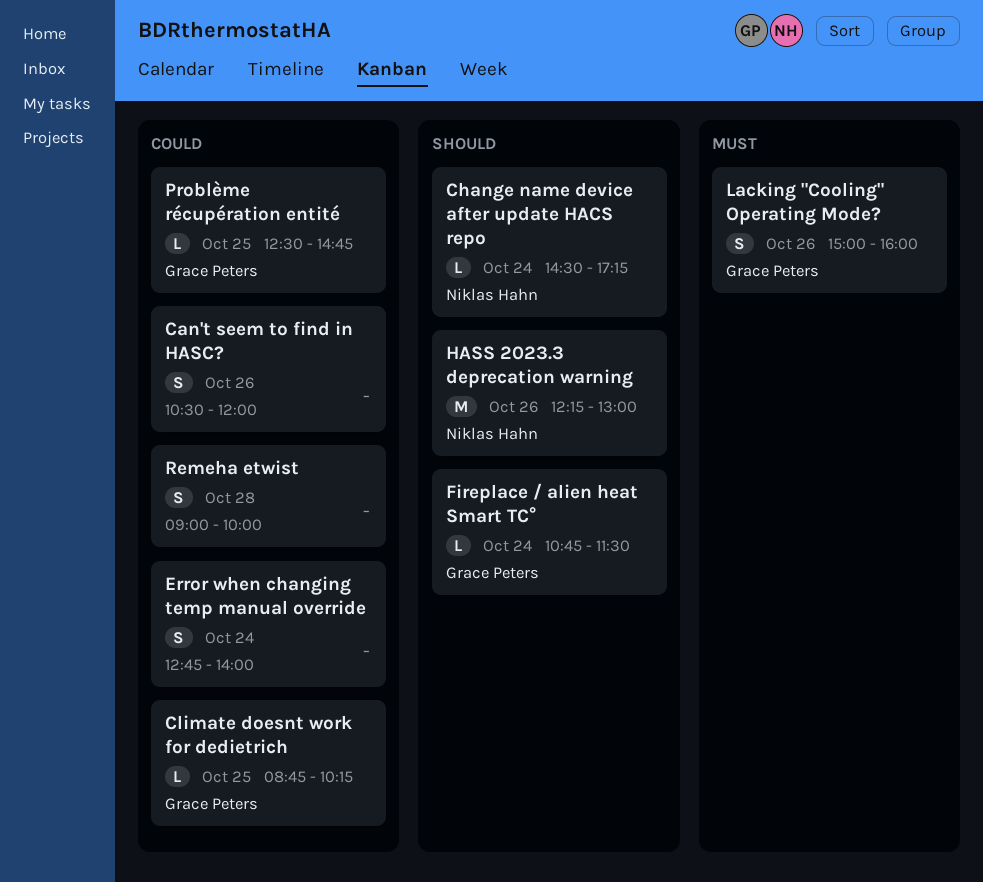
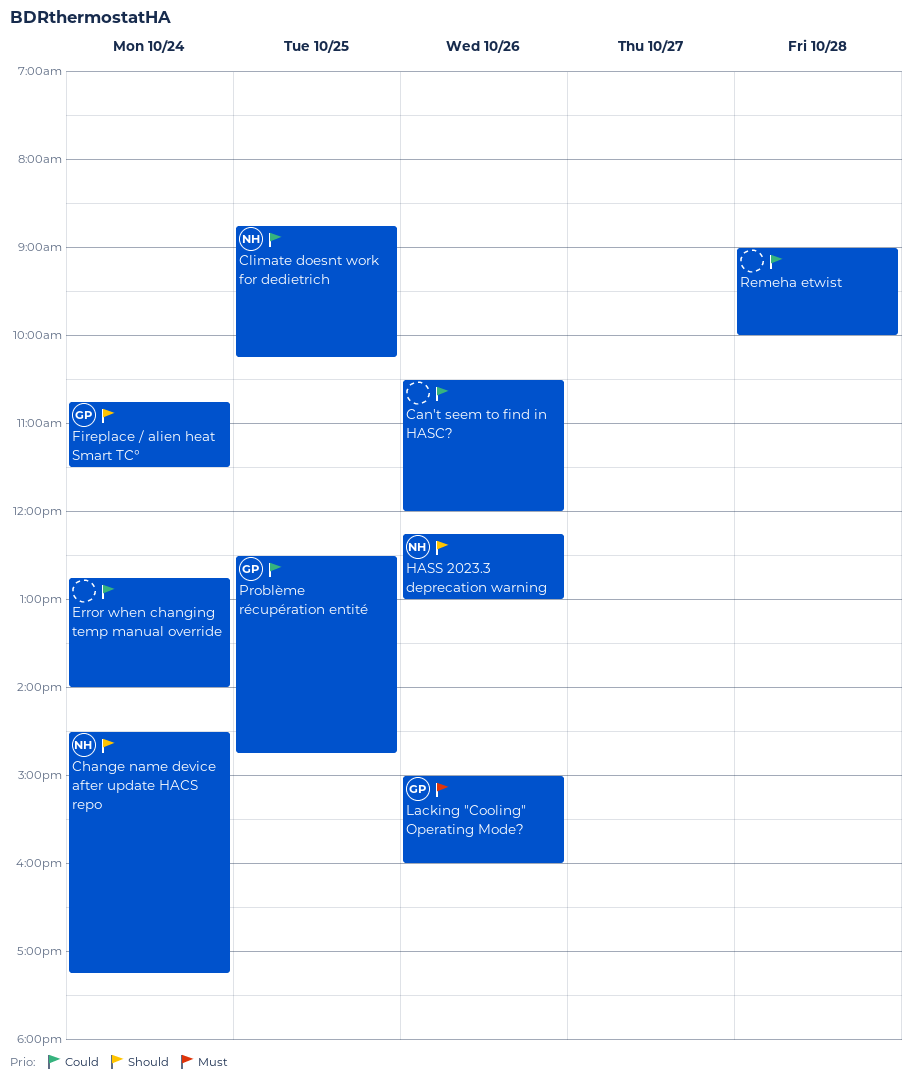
Climate doesnt work for dedietrich, owner: Grace Peters -> Niklas Hahn

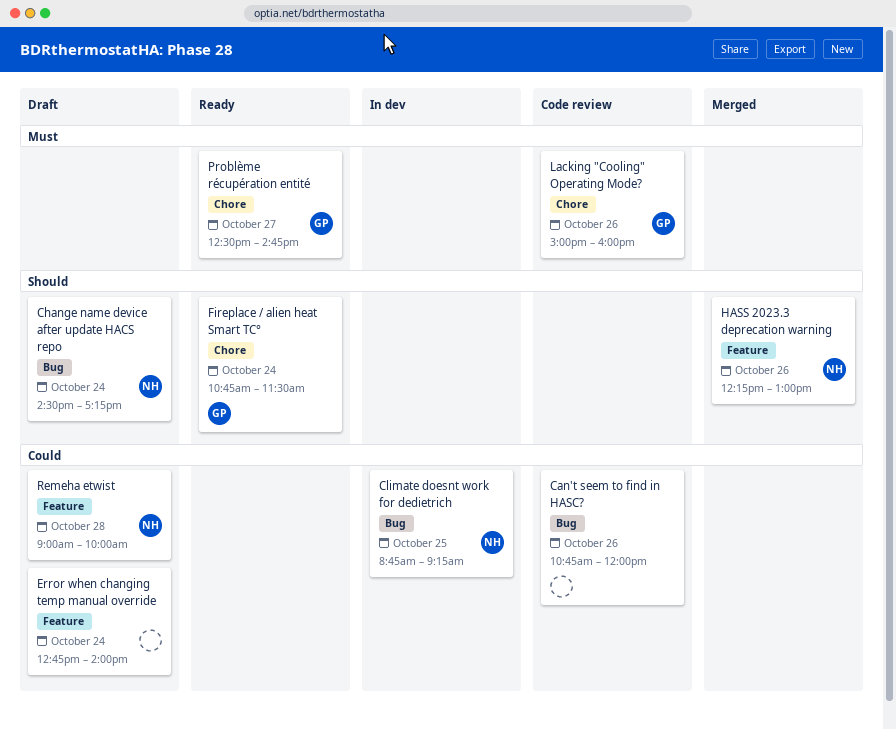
Can't seem to find in HASC?, begins: 10:30 -> 10:45
Climate doesnt work for dedietrich, ends: 10:15 -> 09:15
Problème récupération entité, priority: Could -> Must
Problème récupération entité, day: Oct 25 -> Oct 27
Remeha etwist, owner: none -> NH

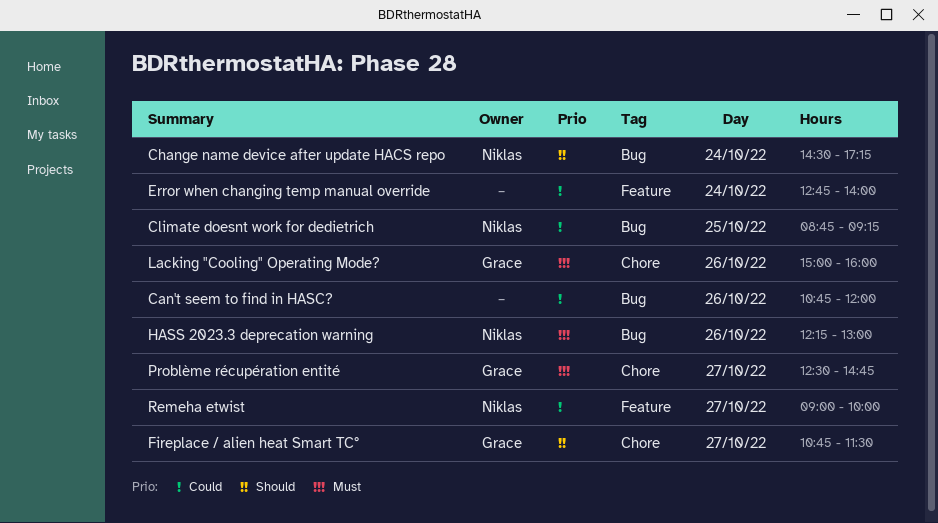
Fireplace / alien heat Smart TC°, day: Oct 24 -> Oct 27
HASS 2023.3 deprecation warning, priority: Should -> Must
HASS 2023.3 deprecation warning, label: Feature -> Bug
Remeha etwist, day: Oct 28 -> Oct 27

